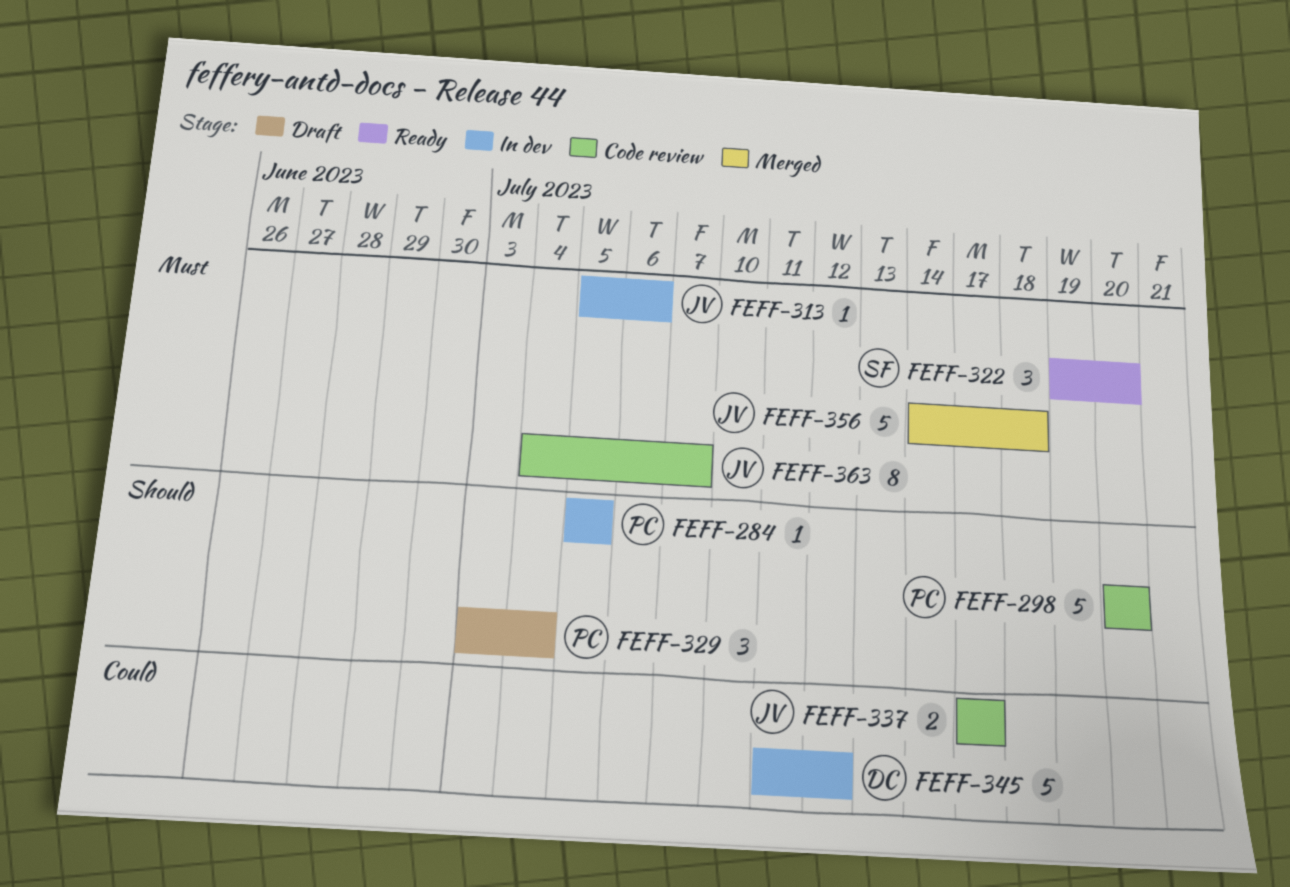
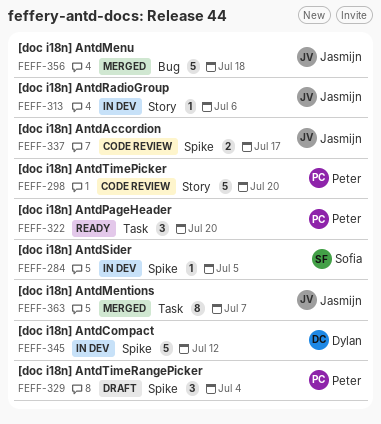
FEFF-284, owner: Peter -> Sofia
FEFF-322, owner: Sofia -> Peter
FEFF-363, status: Code review -> Merged

